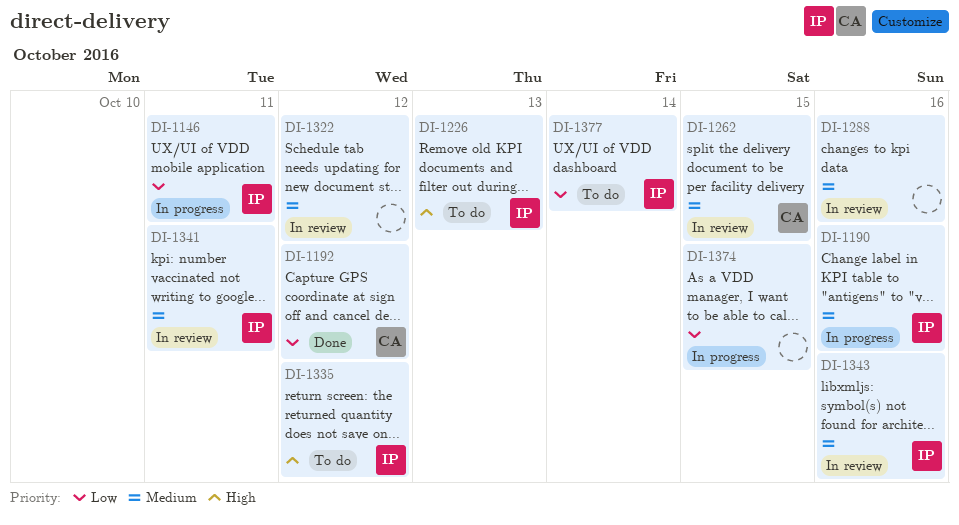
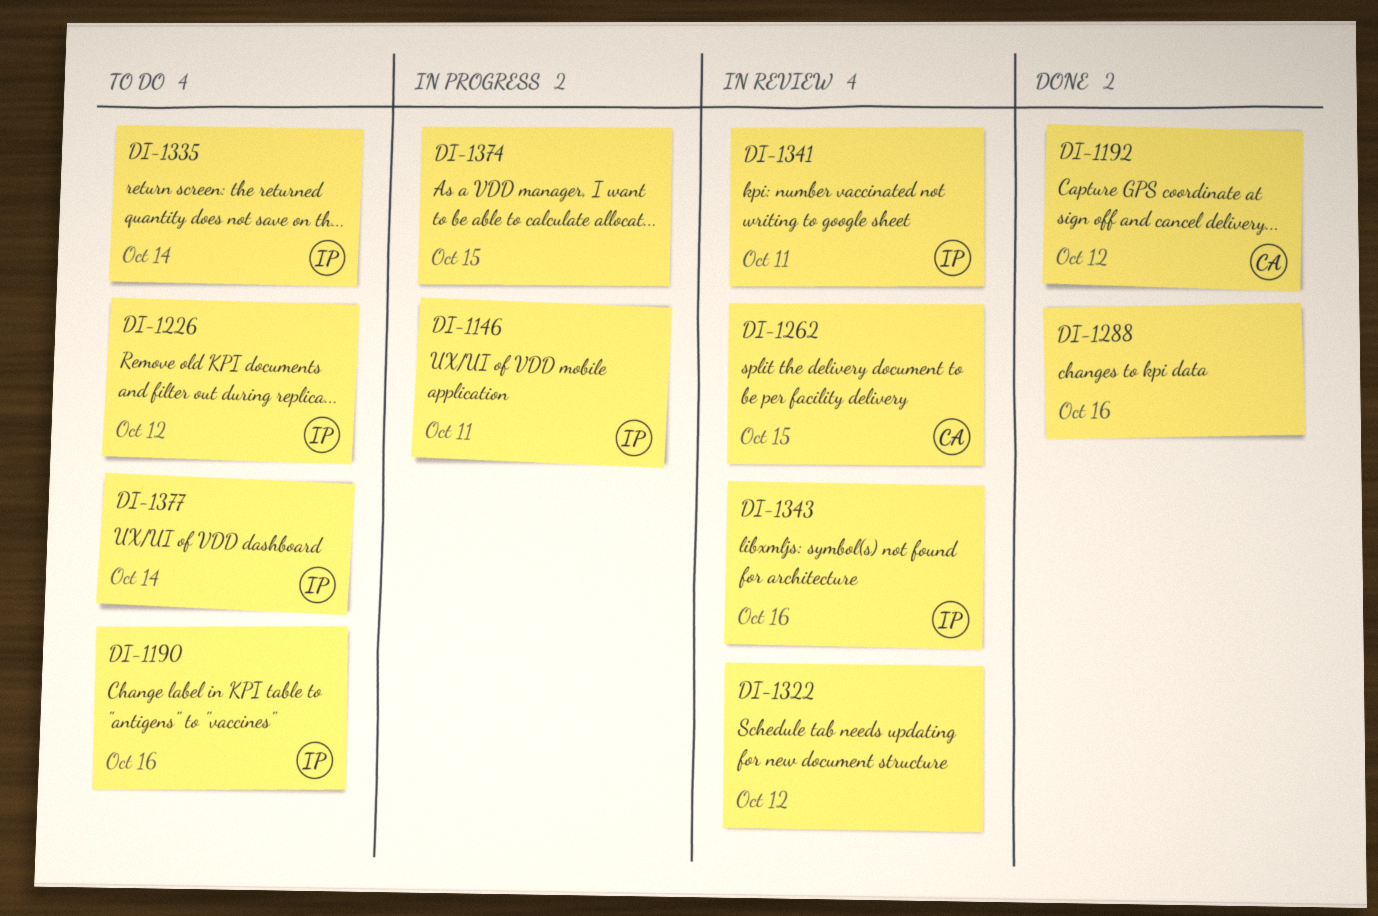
DI-1190, status: In progress -> To do
DI-1226, due: Oct 13 -> Oct 12
DI-1288, status: In review -> Done
DI-1335, due: Oct 12 -> Oct 14

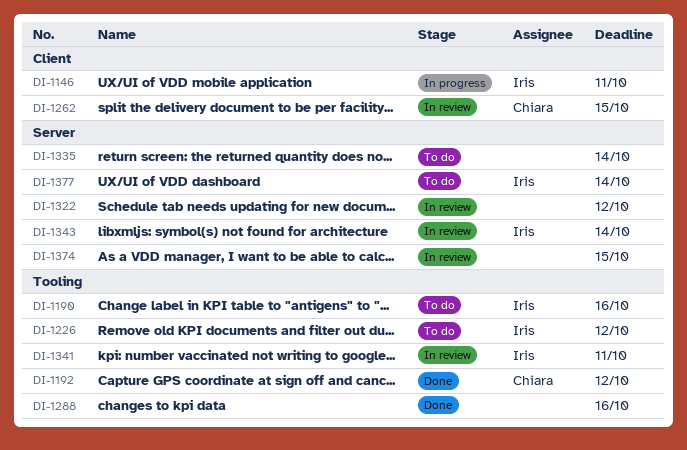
DI-1335, owner: Iris -> none
DI-1343, due: Oct 16 -> Oct 14
DI-1374, status: In progress -> In review

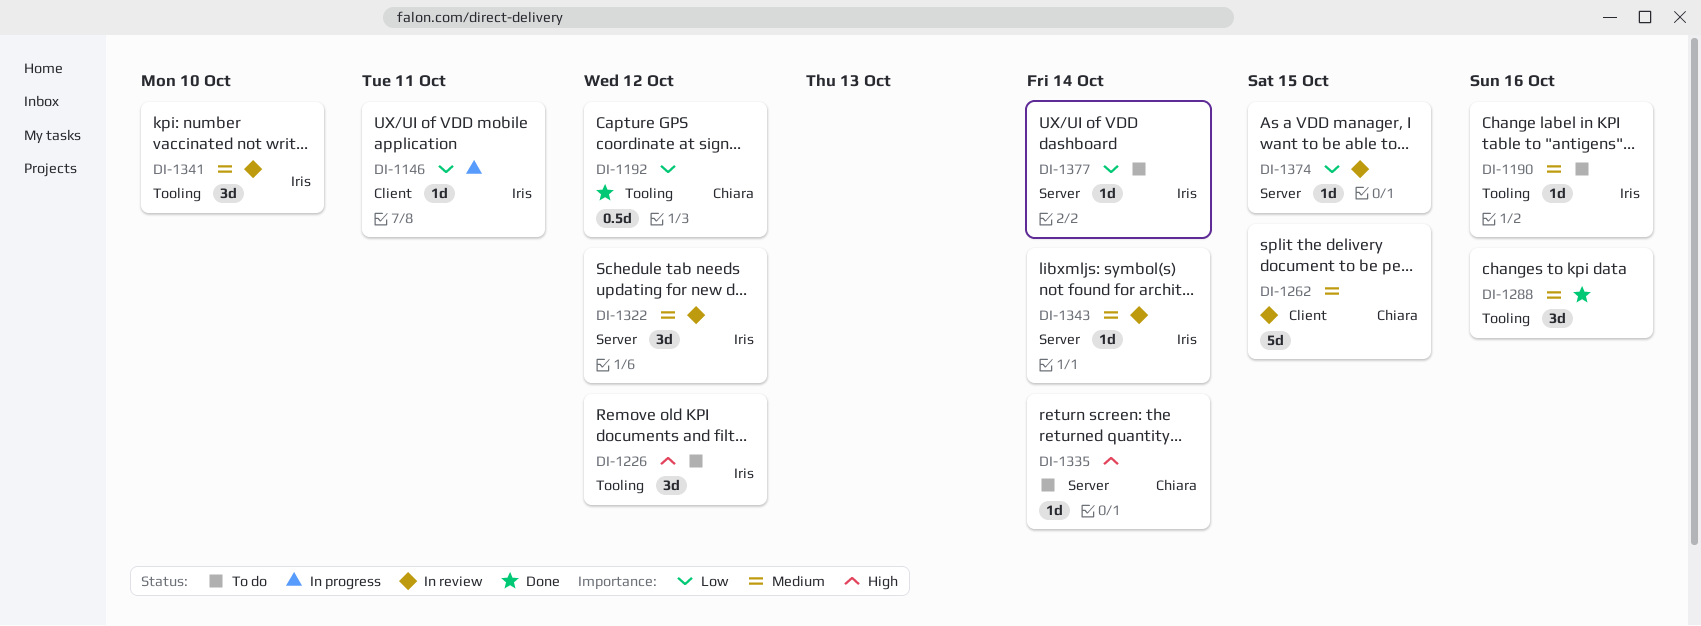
DI-1322, owner: none -> Iris
DI-1335, owner: none -> Chiara
DI-1341, due: Oct 11 -> Oct 10

